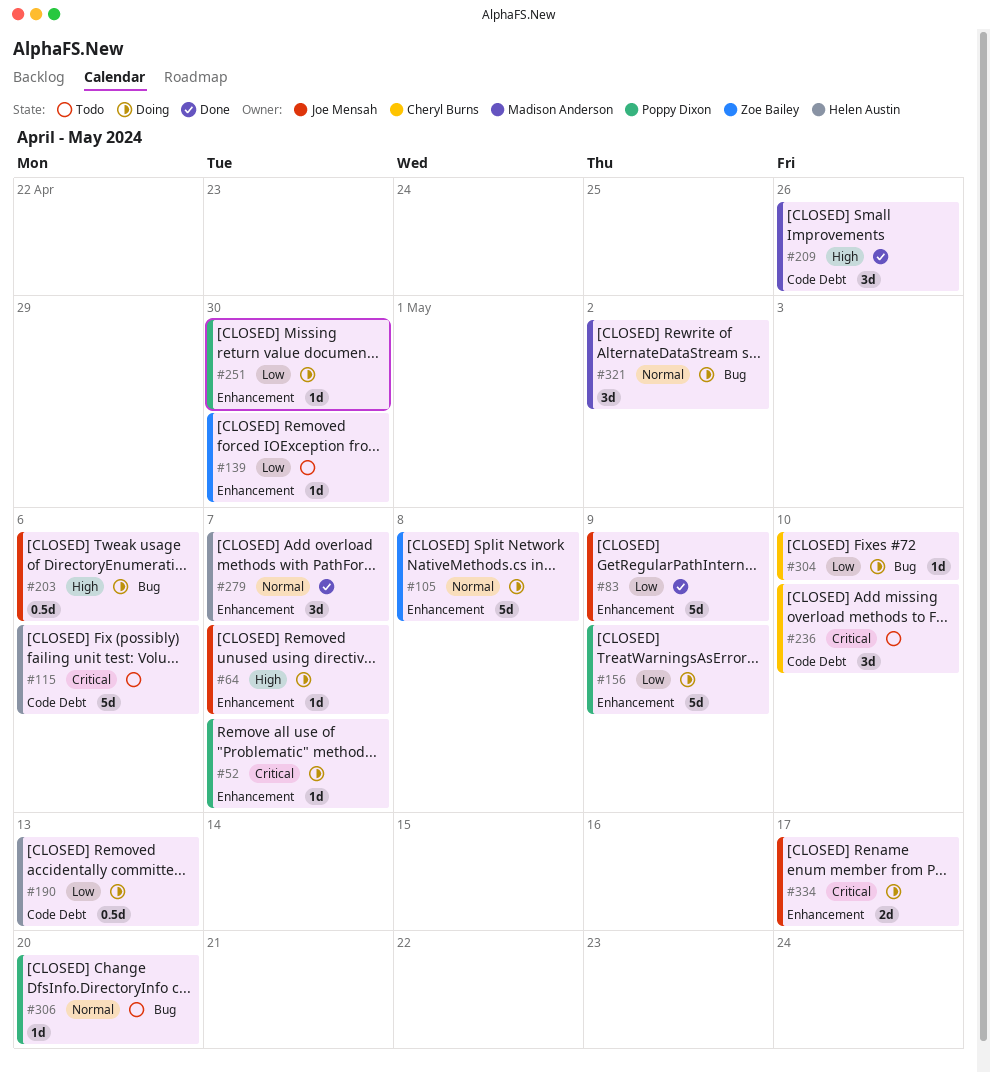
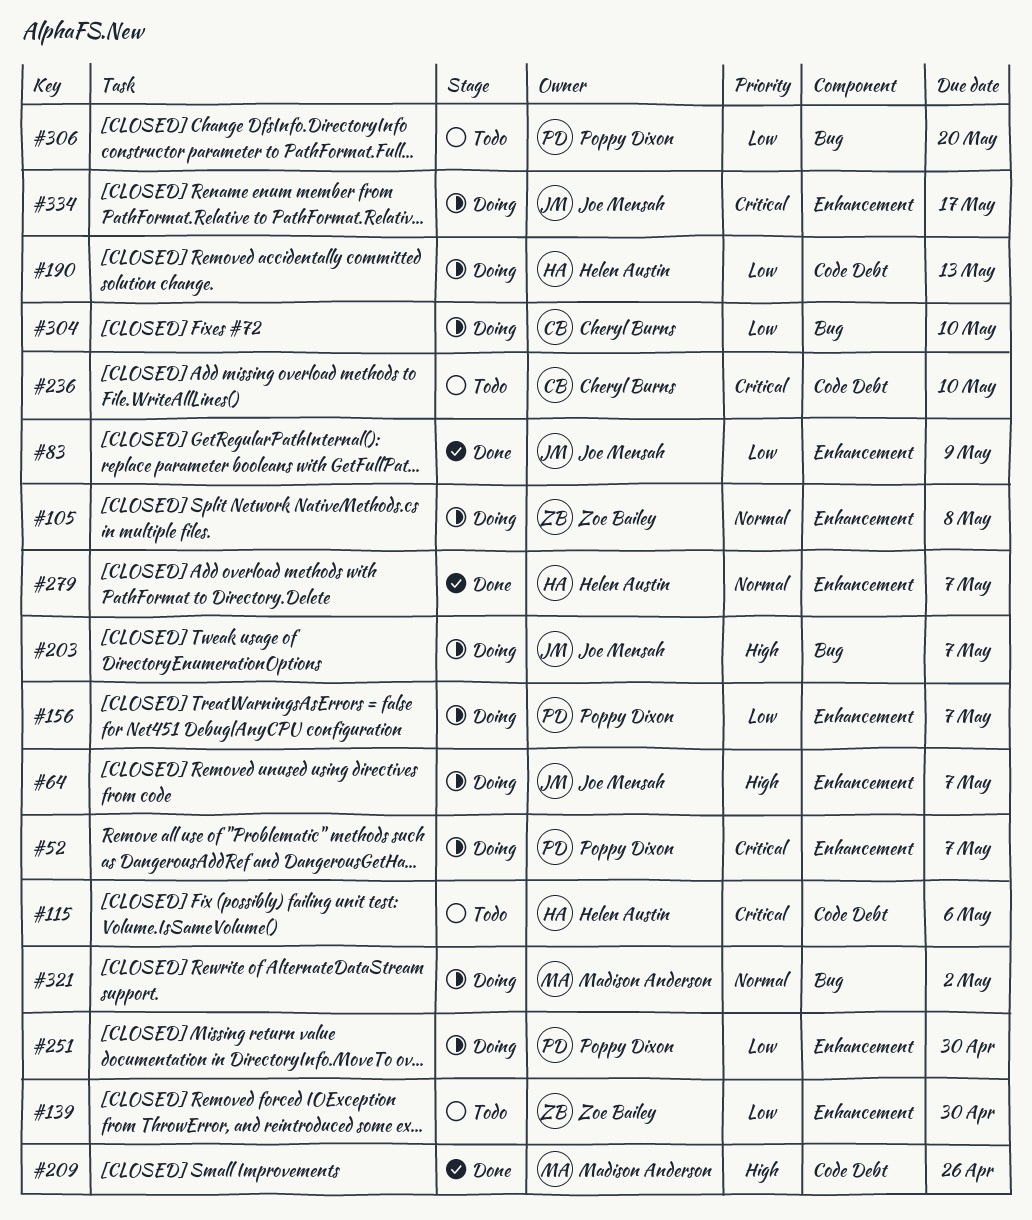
#156, due: May 9 -> May 7
#203, due: May 6 -> May 7
#306, priority: Normal -> Low

